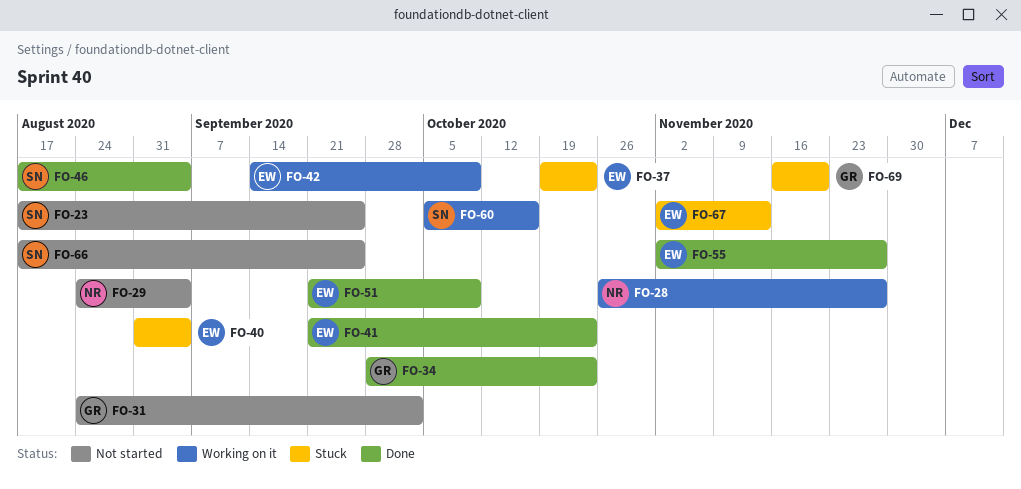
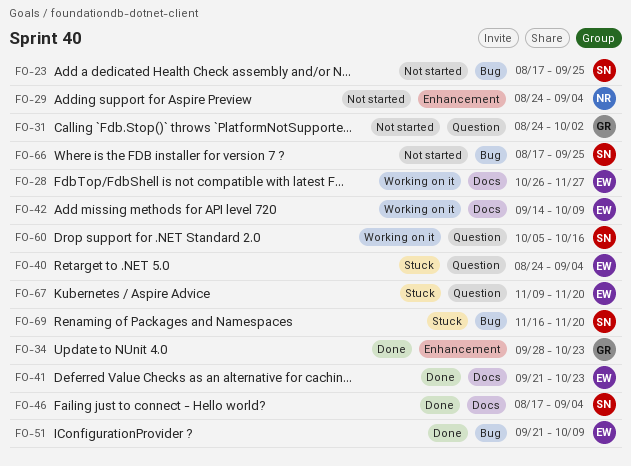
FO-28, owner: NR -> EW
FO-37: present -> none
FO-40, start: Aug 31 -> Aug 24
FO-55: present -> none
FO-67, start: Nov 2 -> Nov 9
FO-67, due: Nov 13 -> Nov 20
FO-69, owner: GR -> SN

